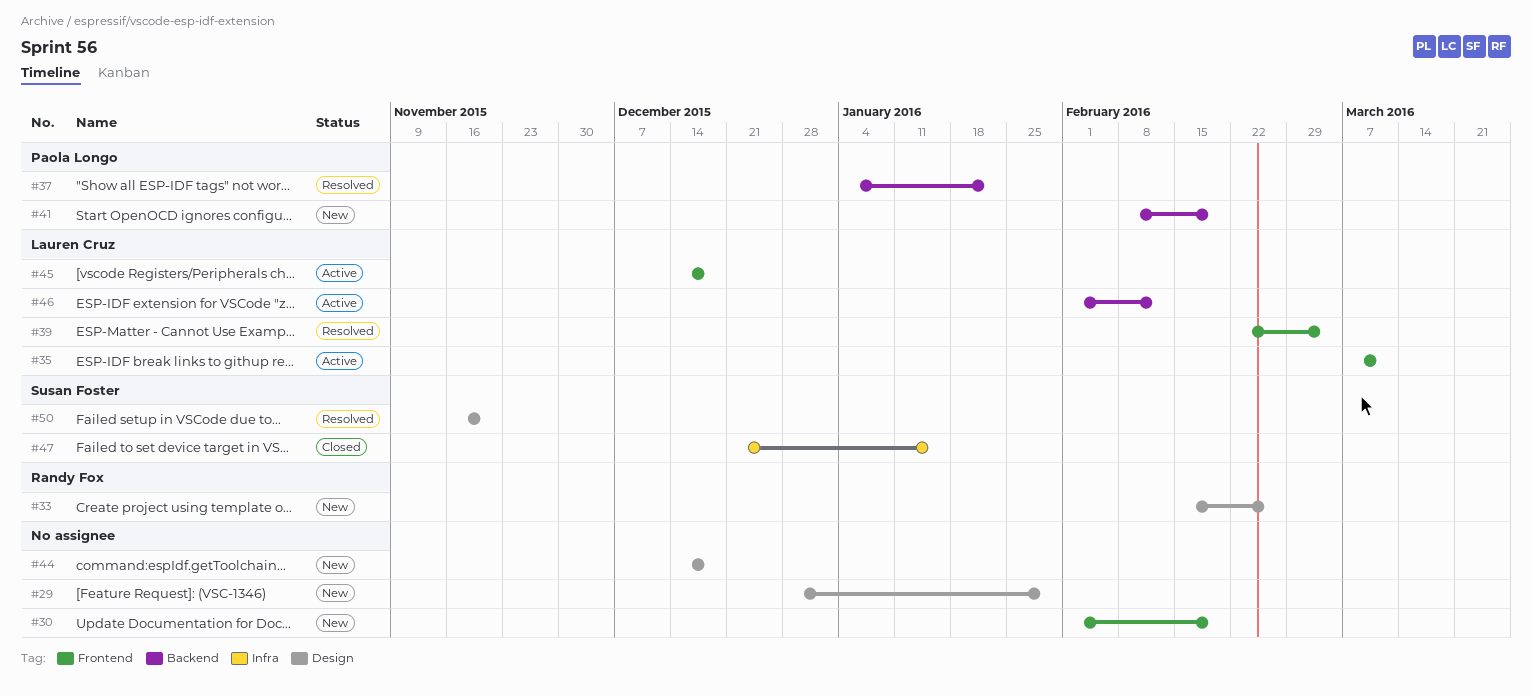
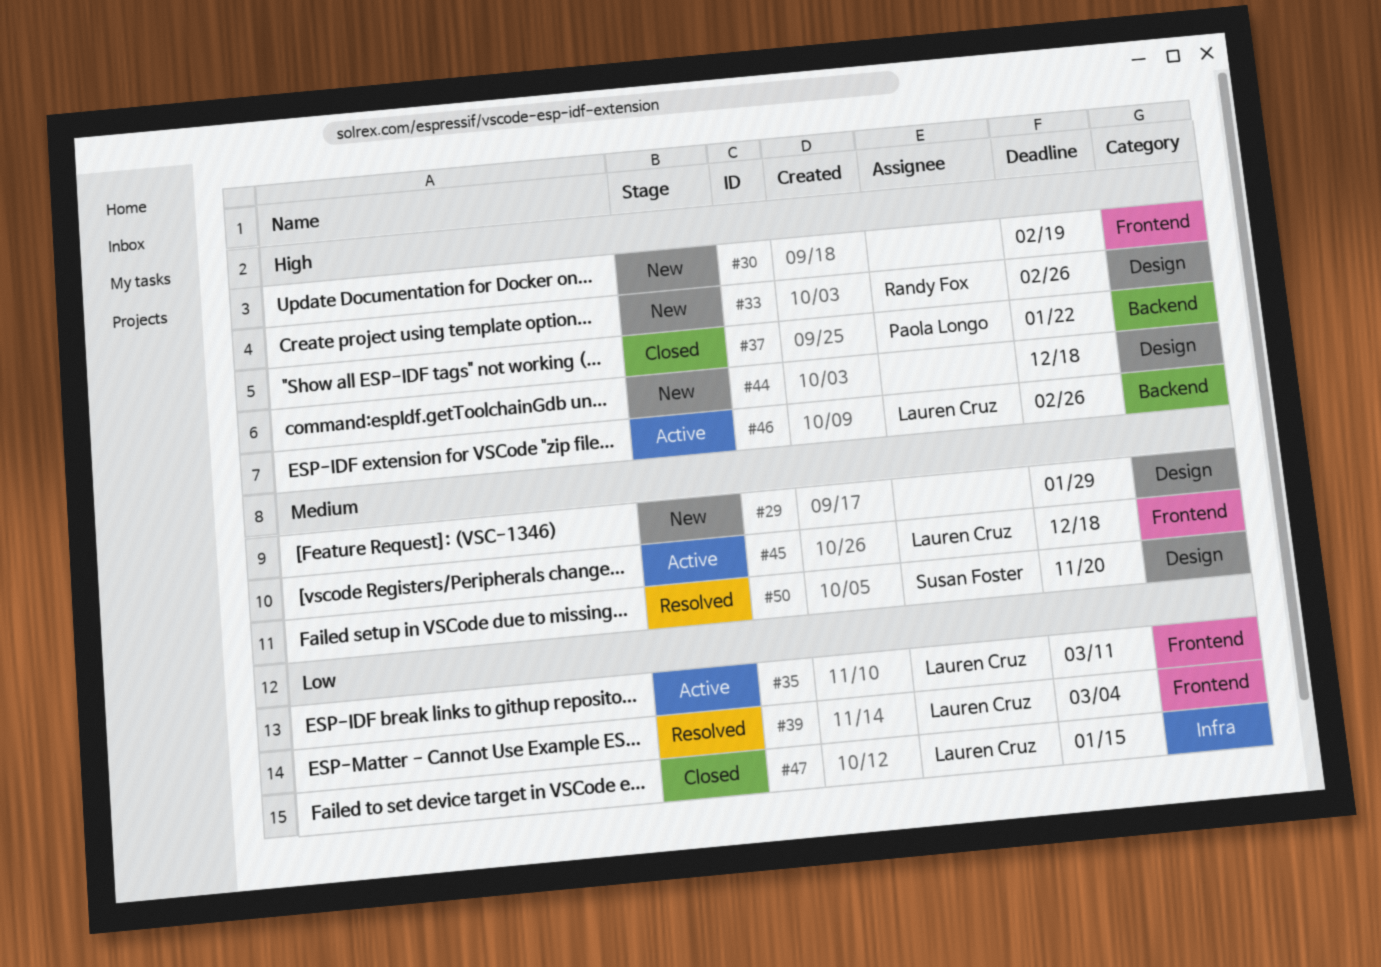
#37, status: Resolved -> Closed
#41: present -> none
#46, due: Feb 12 -> Feb 26
#47, owner: Susan Foster -> Lauren Cruz

